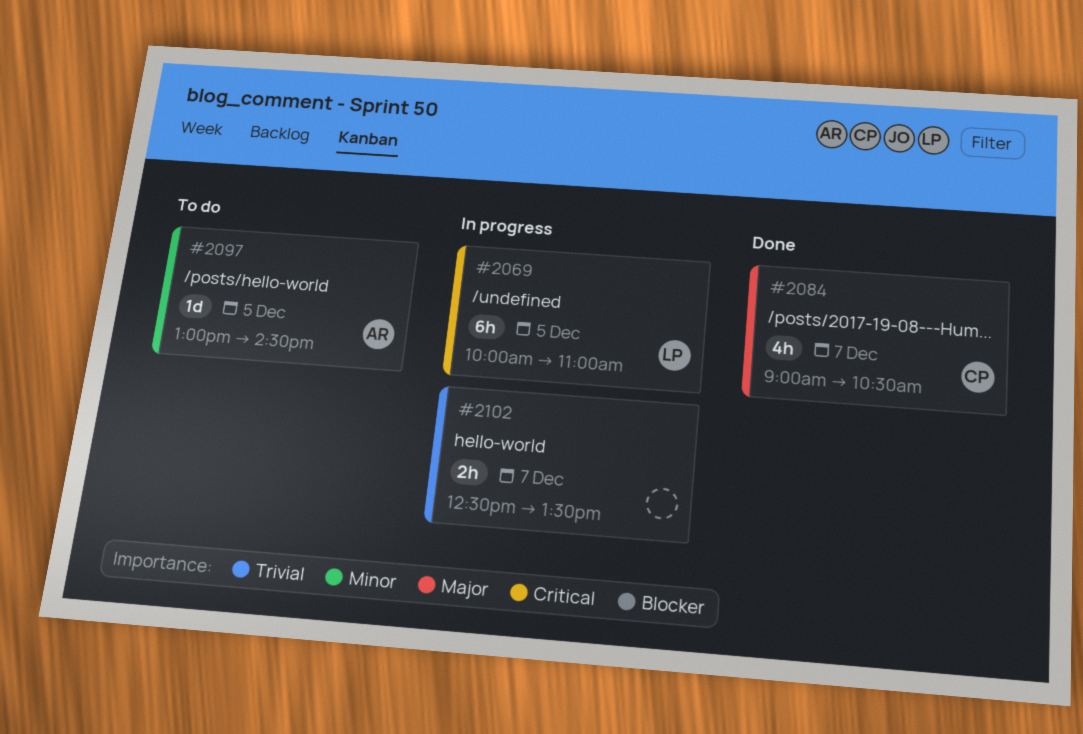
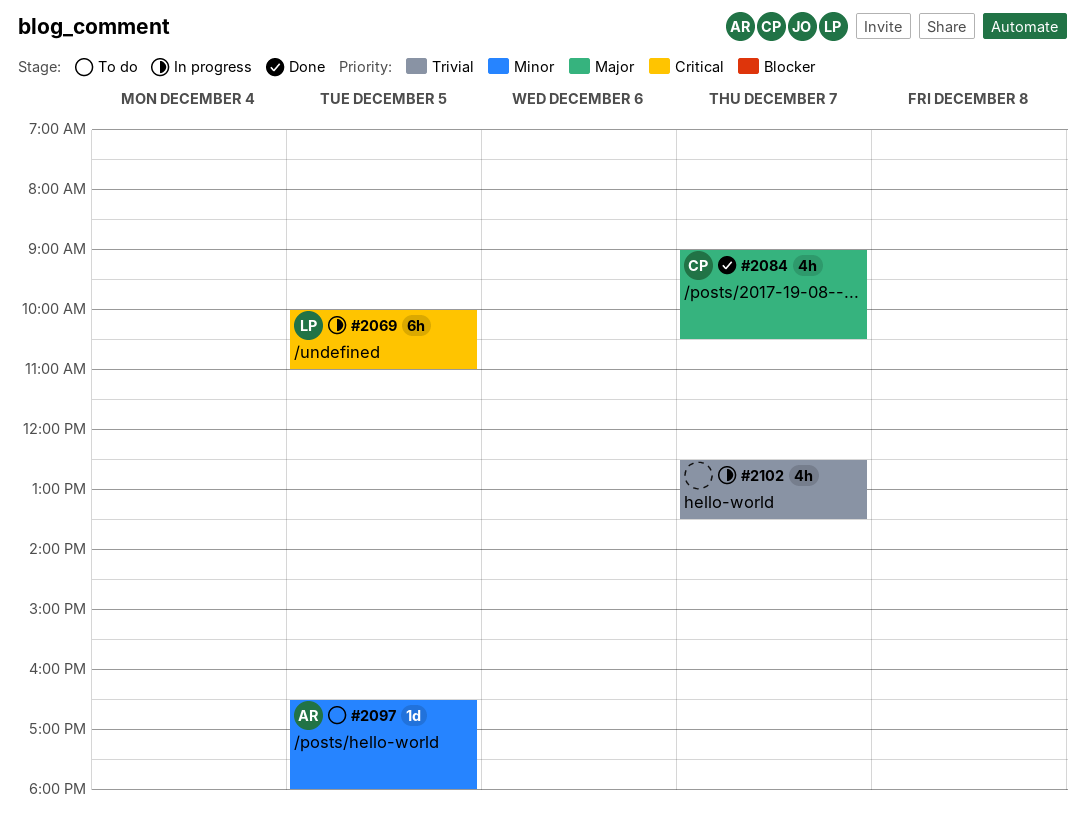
#2097, begins: 13:00 -> 16:30
#2097, ends: 14:30 -> 18:00
#2102, estimate: 2h -> 4h

